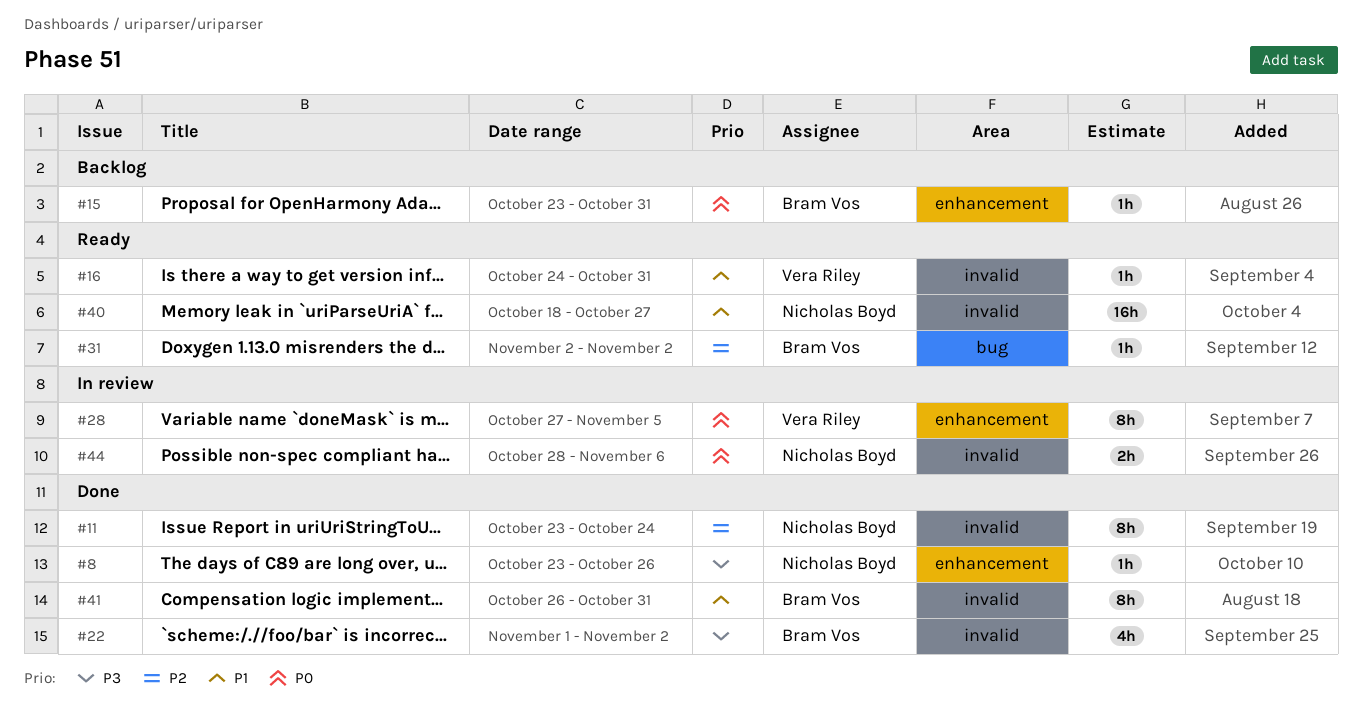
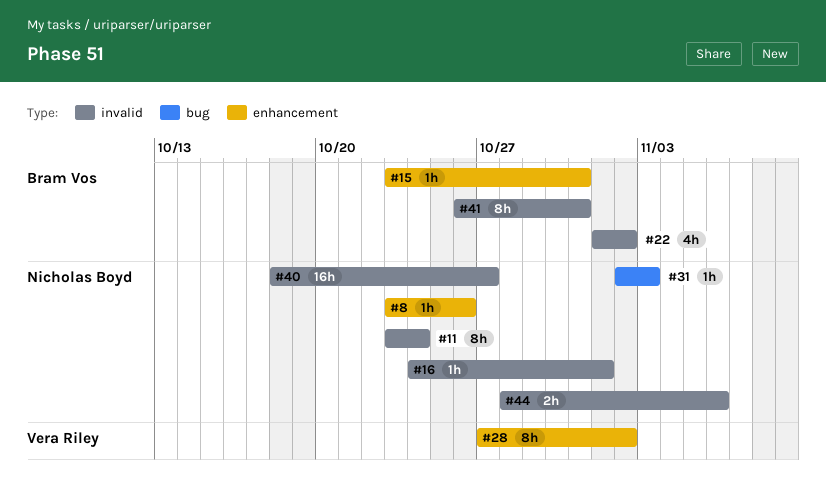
#16, owner: Vera Riley -> Nicholas Boyd
#16, due: Oct 31 -> Nov 1
#28, due: Nov 5 -> Nov 2
#31, owner: Bram Vos -> Nicholas Boyd
#31, due: Nov 2 -> Nov 3

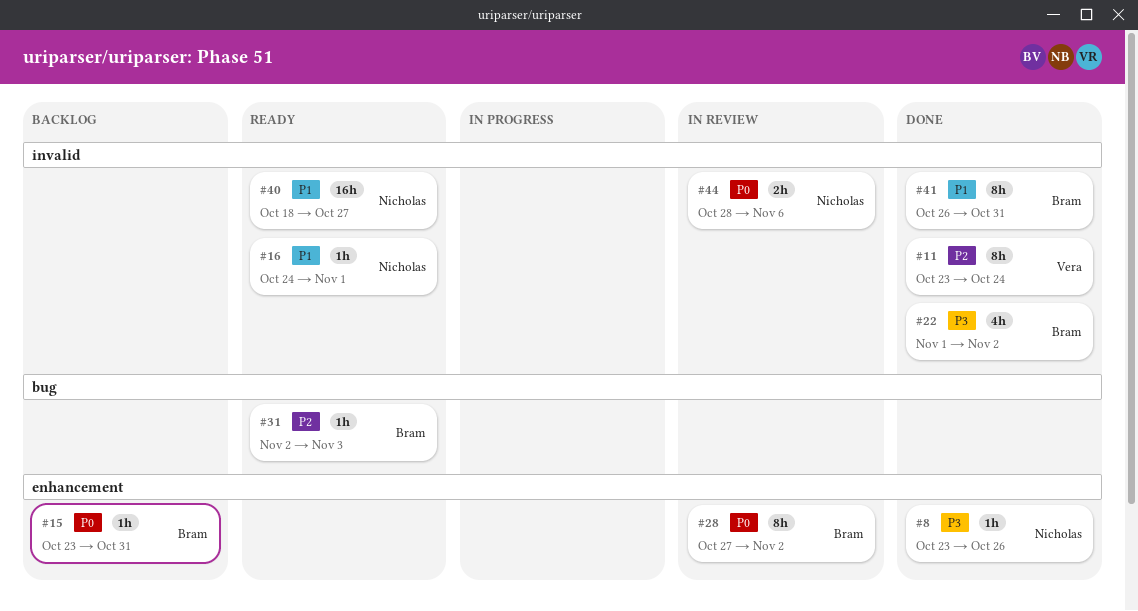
#11, owner: Nicholas Boyd -> Vera Riley
#28, owner: Vera Riley -> Bram Vos
#31, owner: Nicholas Boyd -> Bram Vos

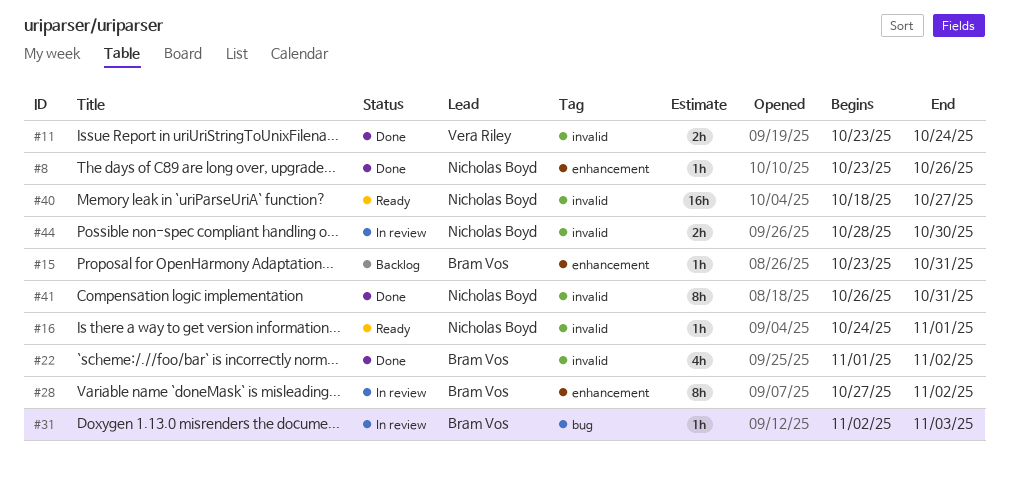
#11, estimate: 8h -> 2h
#31, status: Ready -> In review
#41, owner: Bram Vos -> Nicholas Boyd
#44, due: Nov 6 -> Oct 30

